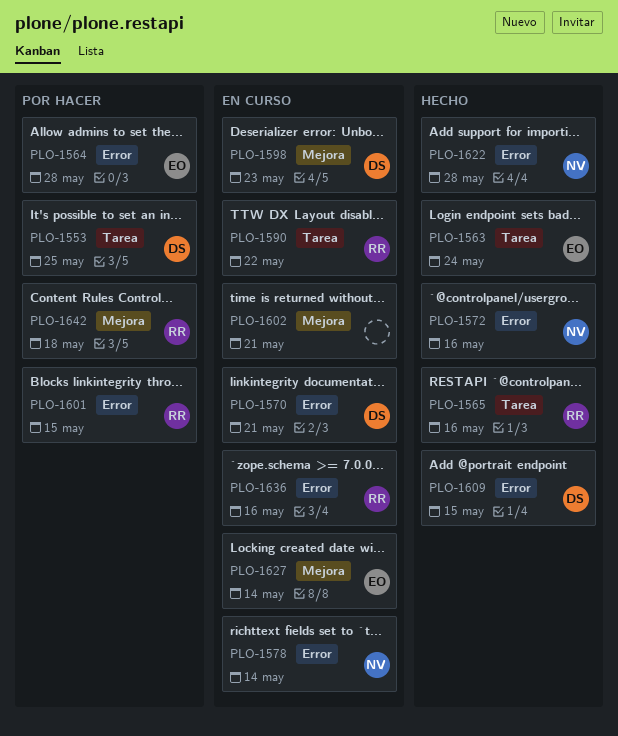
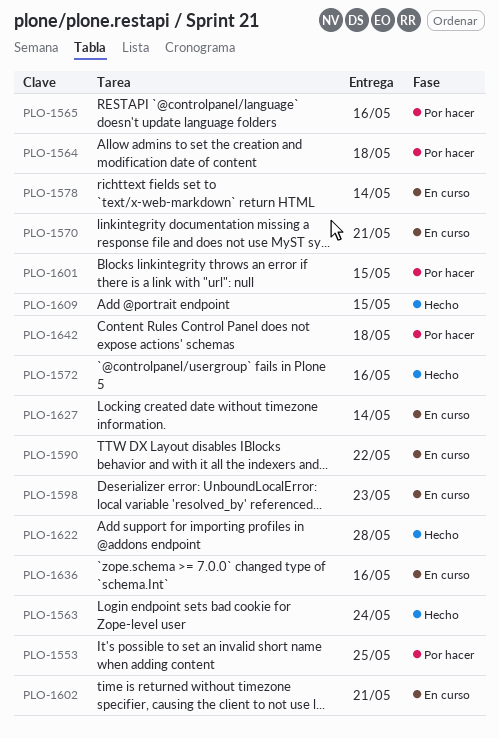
PLO-1564, due: May 28 -> May 18
PLO-1565, status: Hecho -> Por hacer

